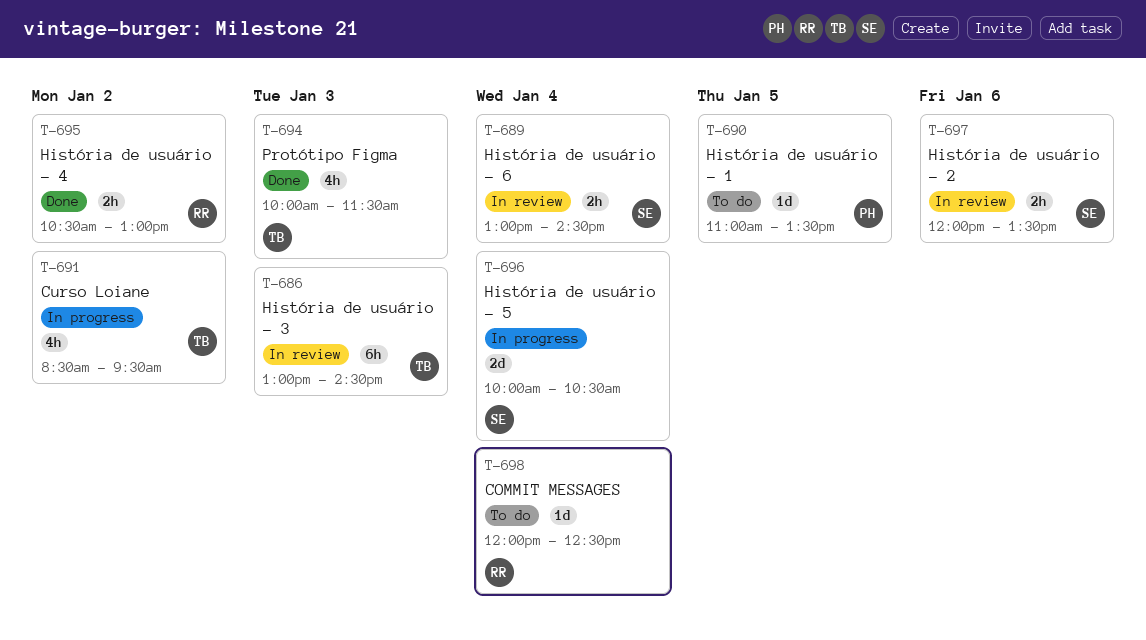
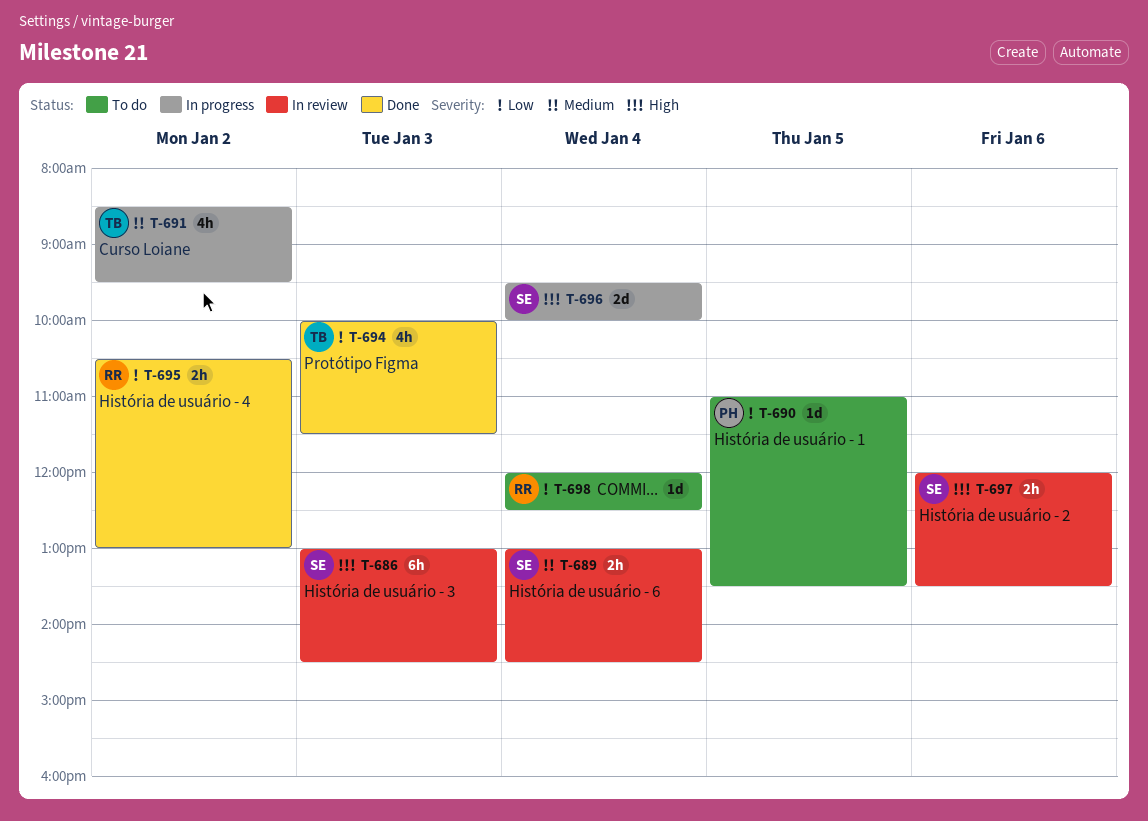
T-686, owner: TB -> SE
T-696, begins: 10:00 -> 09:30
T-696, ends: 10:30 -> 10:00

